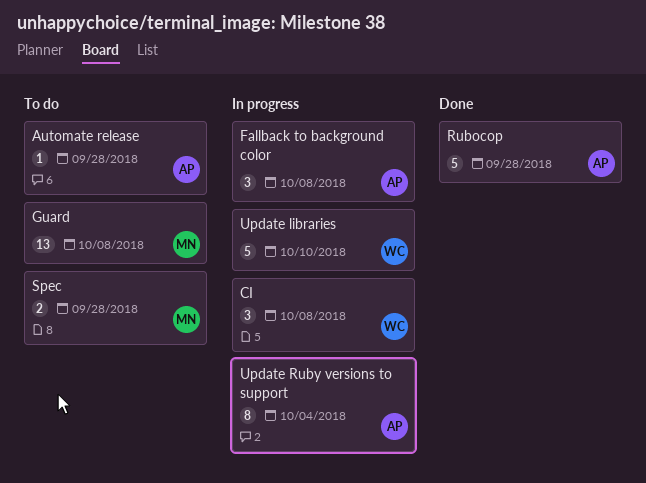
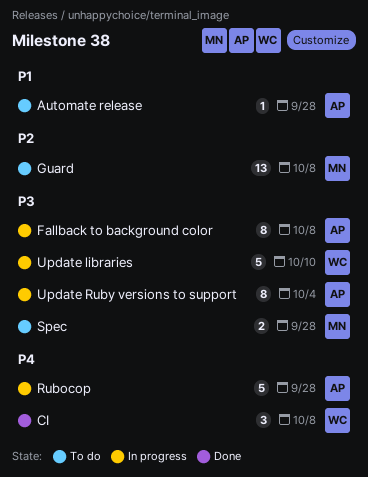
CI, status: In progress -> Done
Fallback to background color, estimate: 3 -> 8
Rubocop, status: Done -> In progress

